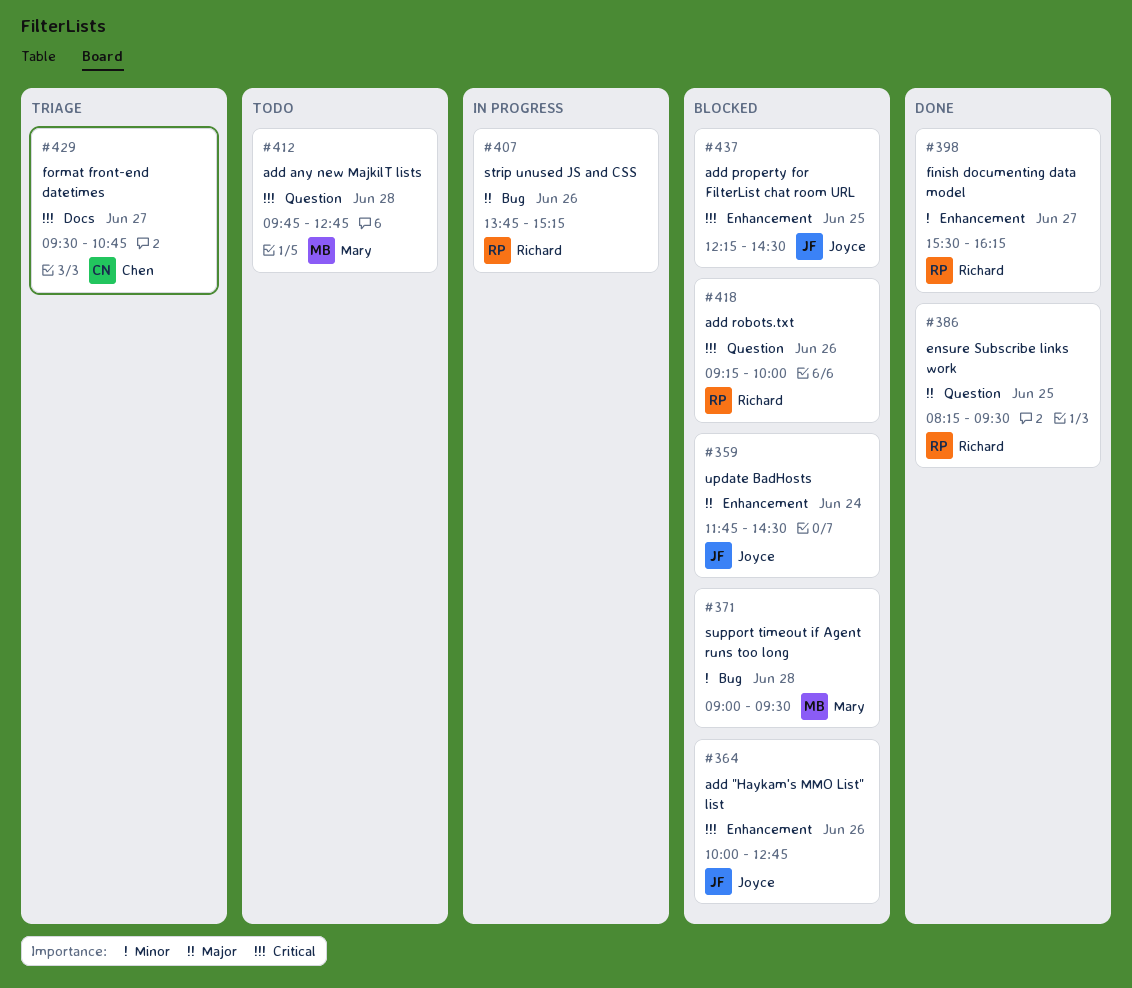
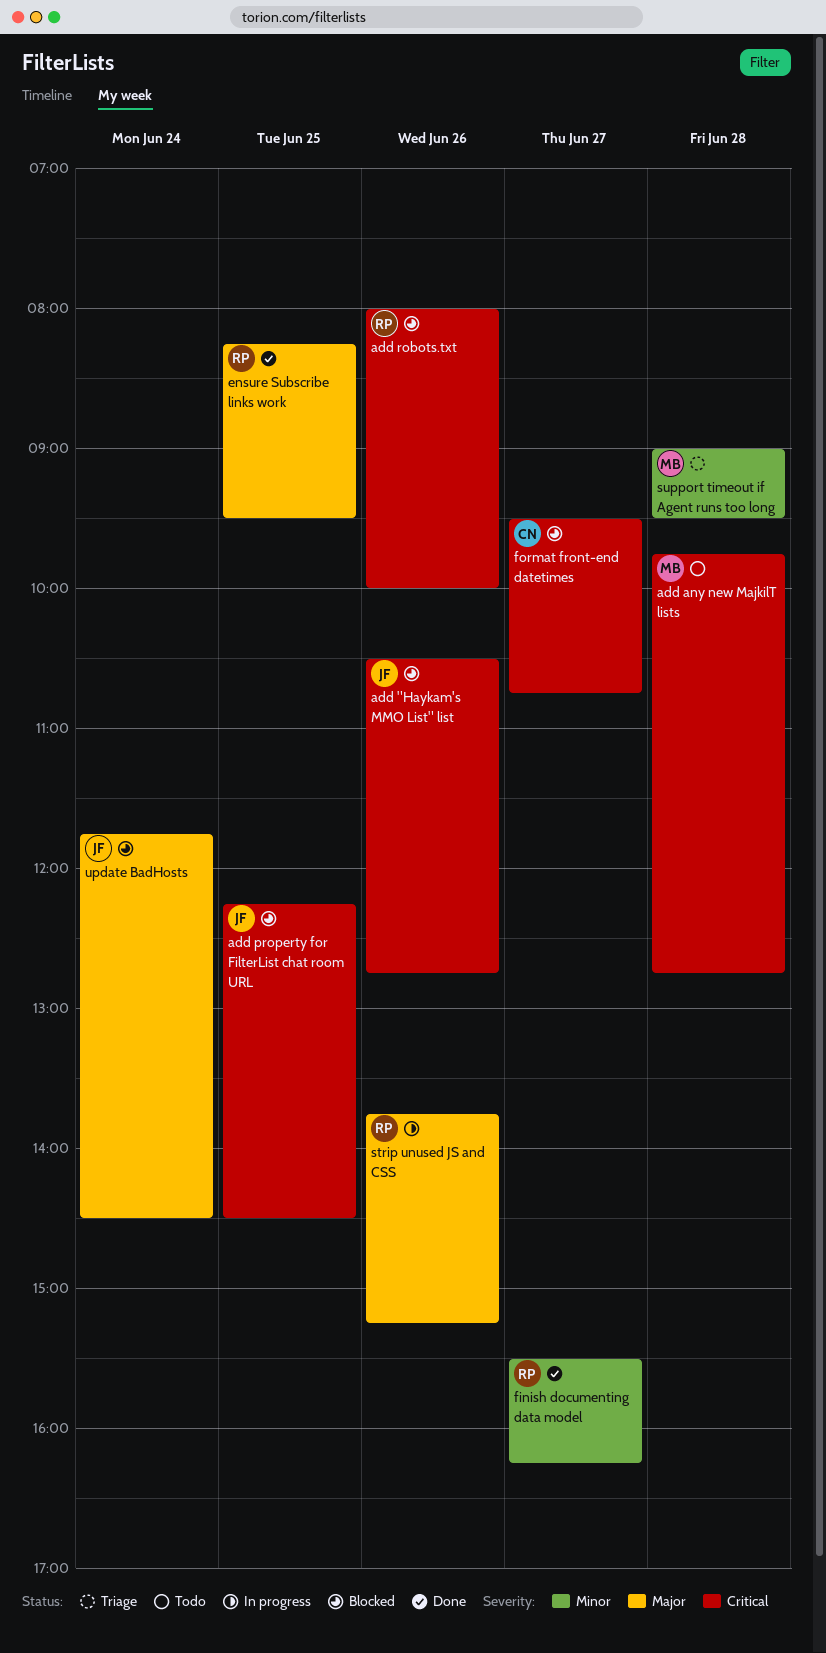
add "Haykam's MMO List" list, begins: 10:00 -> 10:30
add robots.txt, begins: 09:15 -> 08:00
format front-end datetimes, status: Triage -> Blocked
support timeout if Agent runs too long, status: Blocked -> Triage

